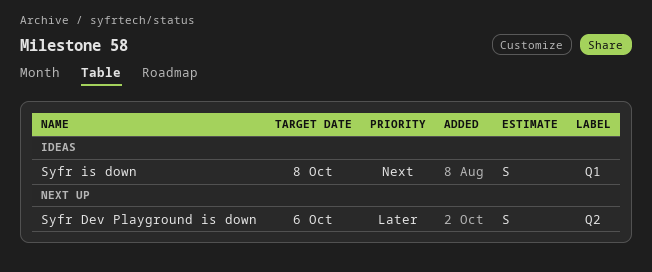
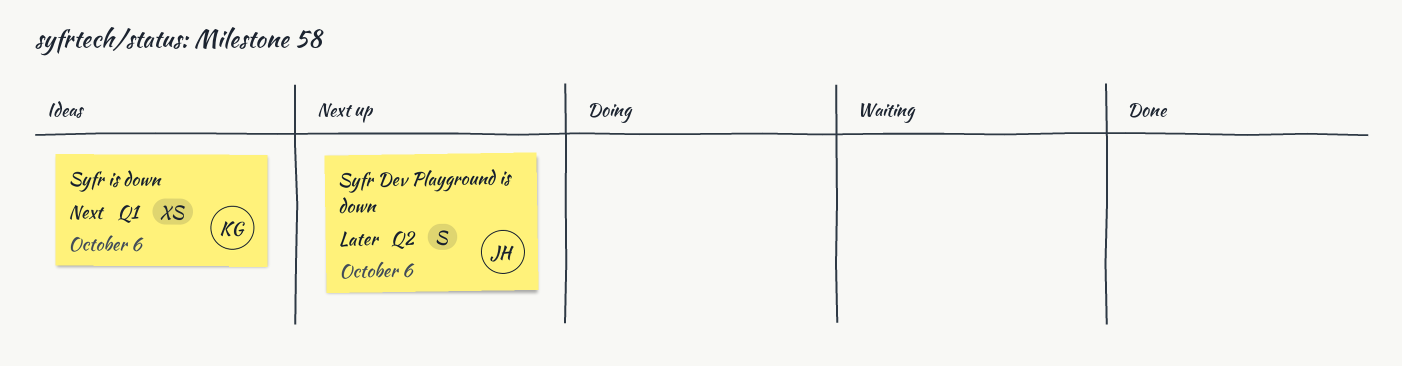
Syfr is down, estimate: S -> XS
Syfr is down, due: Oct 8 -> Oct 6

